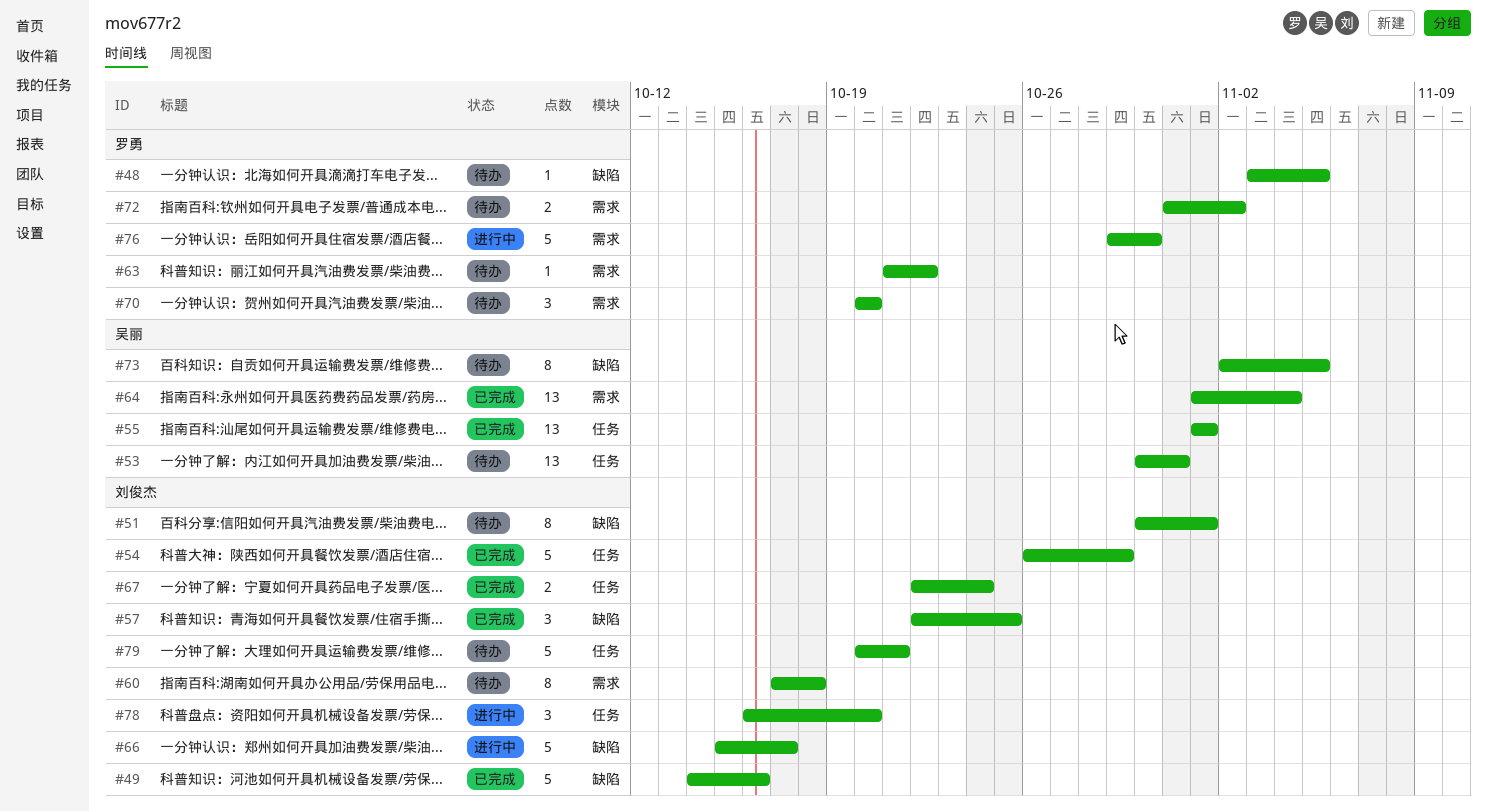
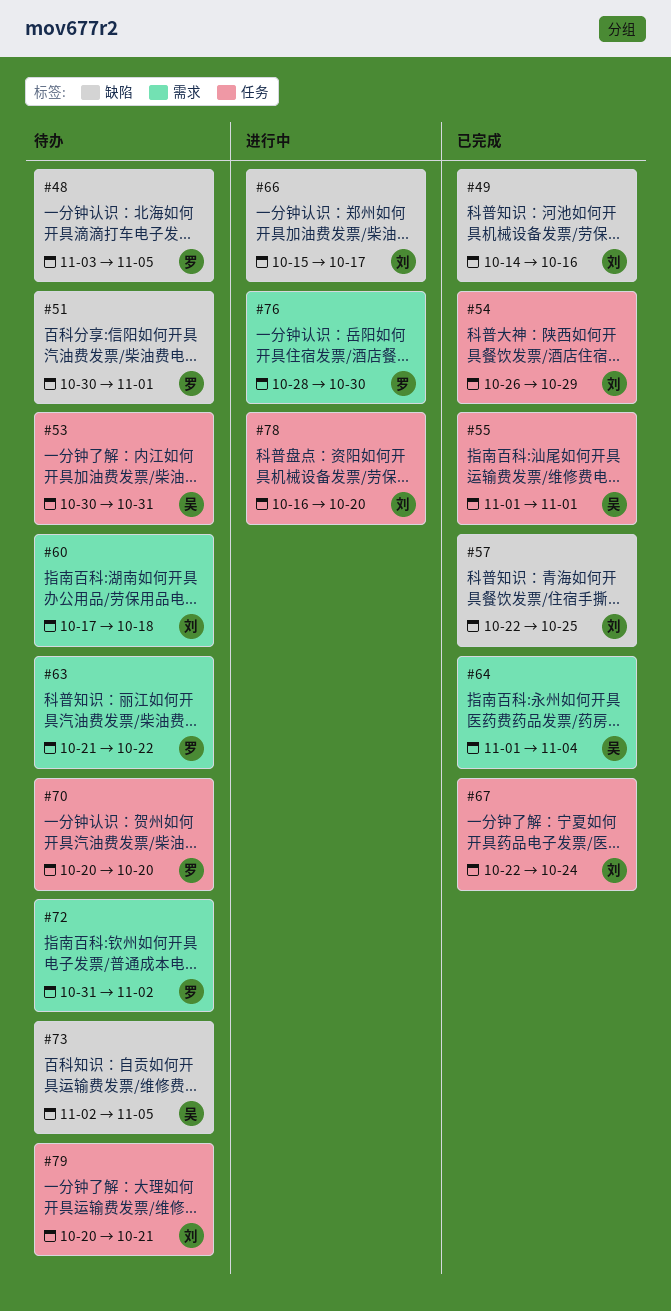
#51, owner: 刘俊杰 -> 罗勇
#70, label: 需求 -> 任务
#76, start: Oct 29 -> Oct 28

